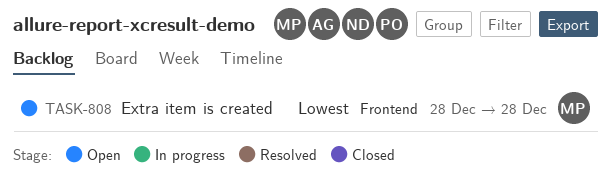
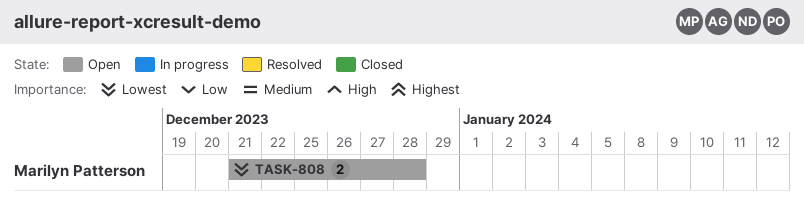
TASK-808, start: Dec 28 -> Dec 21

